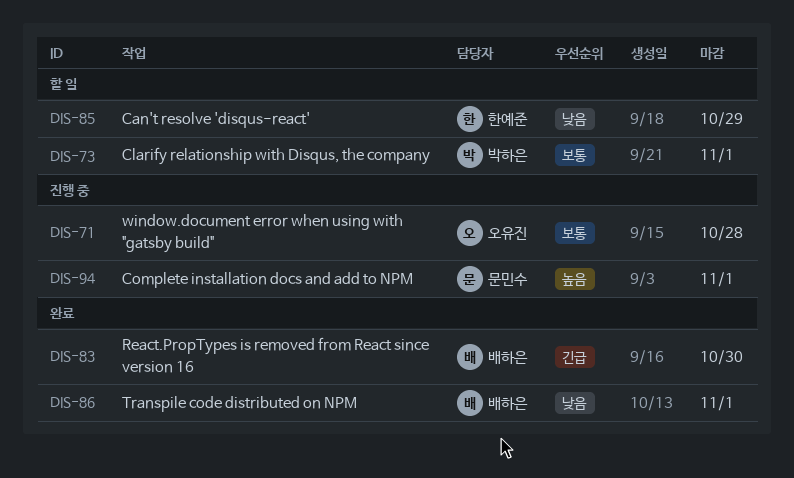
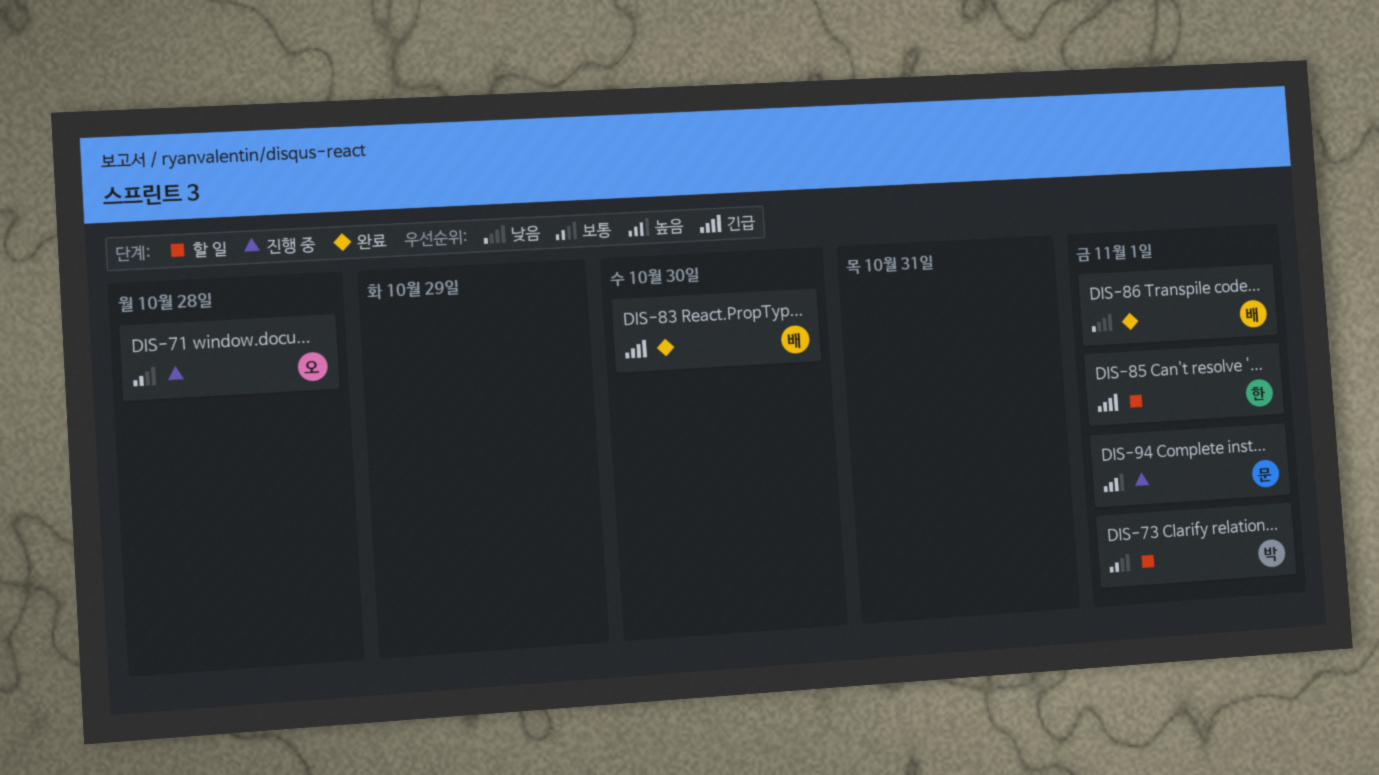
DIS-85, priority: 낮음 -> 긴급
DIS-85, due: Oct 29 -> Nov 1

